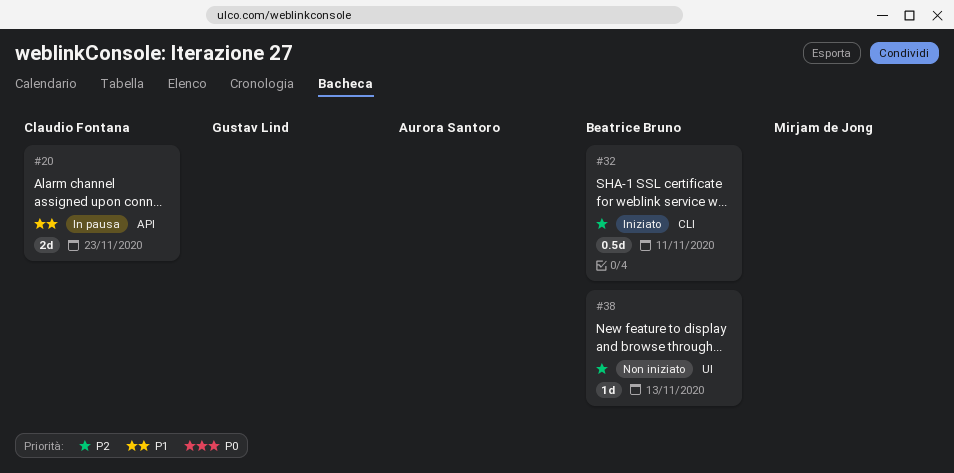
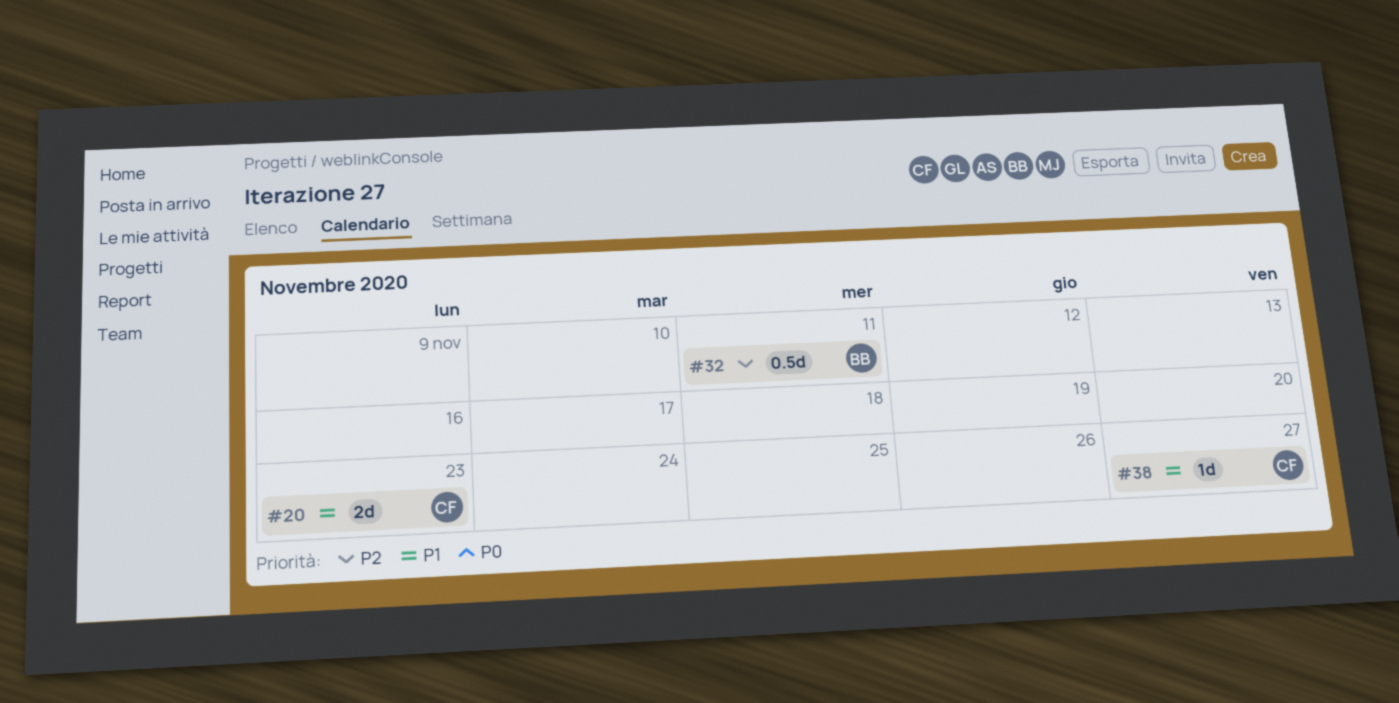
#38, owner: Beatrice Bruno -> Claudio Fontana
#38, priority: P2 -> P1
#38, due: Nov 13 -> Nov 27

